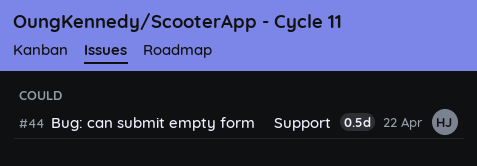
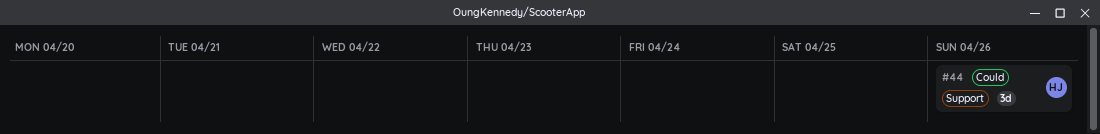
#44, estimate: 0.5d -> 3d
#44, due: Apr 22 -> Apr 26

